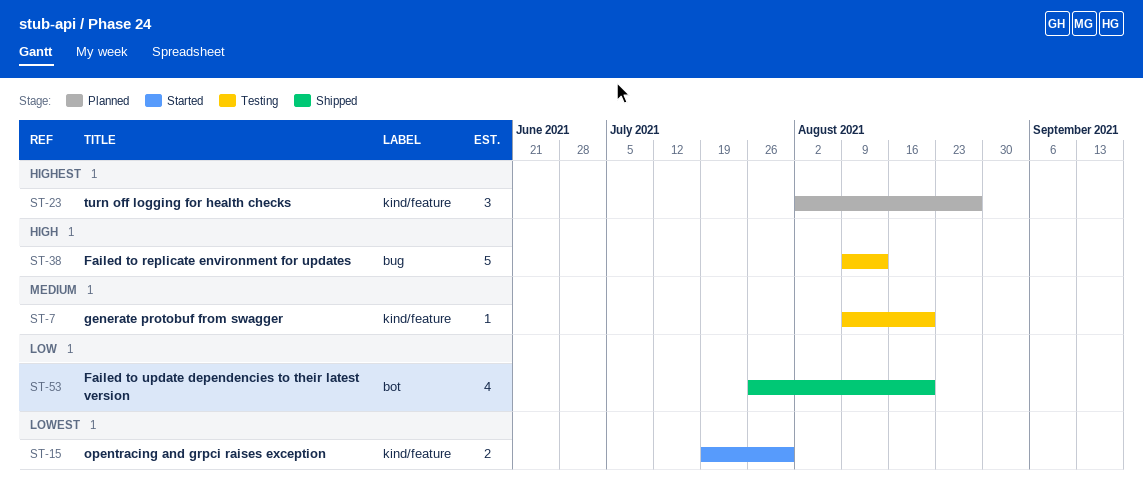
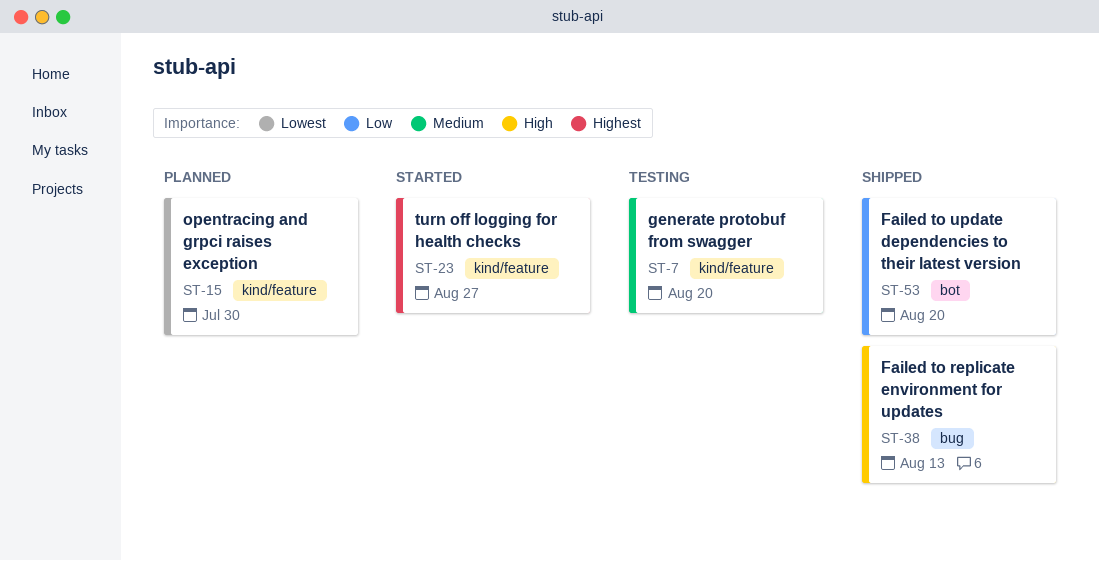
ST-15, status: Started -> Planned
ST-23, status: Planned -> Started
ST-38, status: Testing -> Shipped

